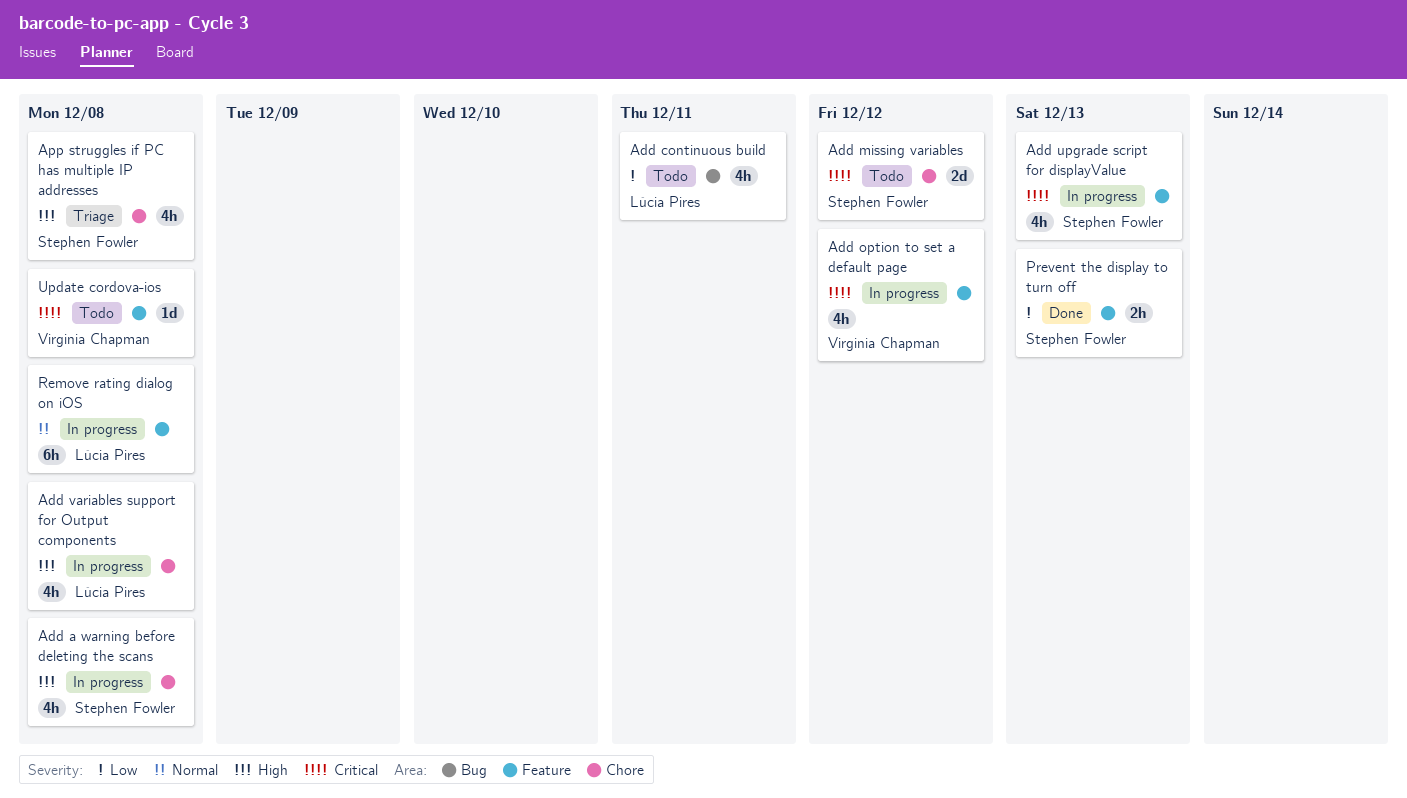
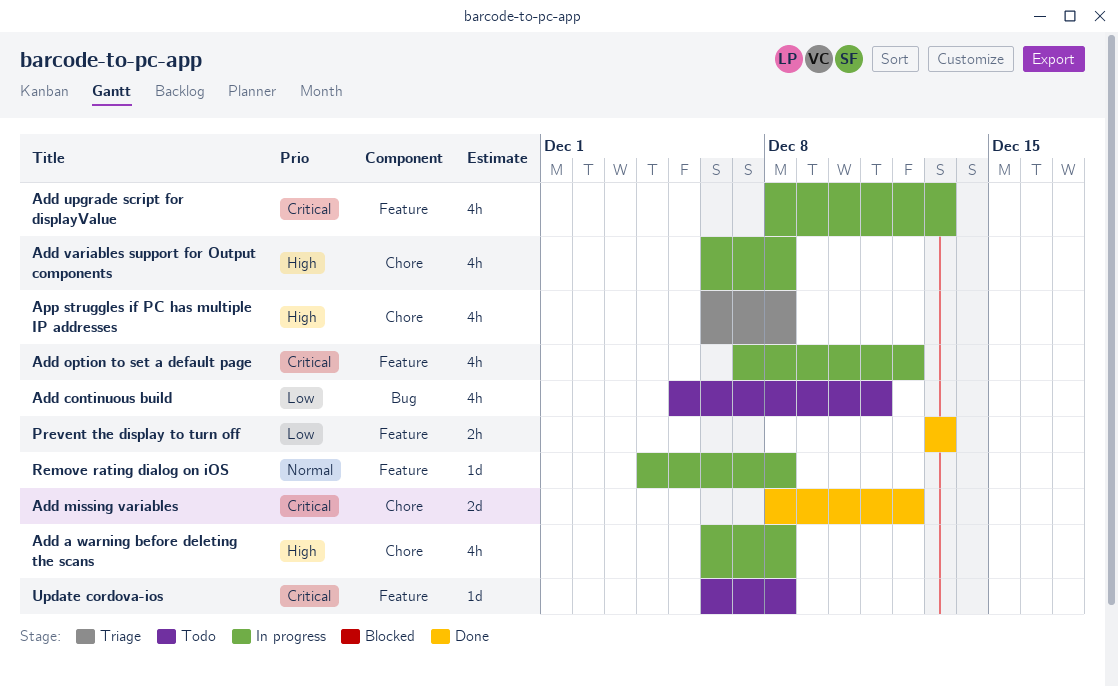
Add missing variables, status: Todo -> Done
Remove rating dialog on iOS, estimate: 6h -> 1d

